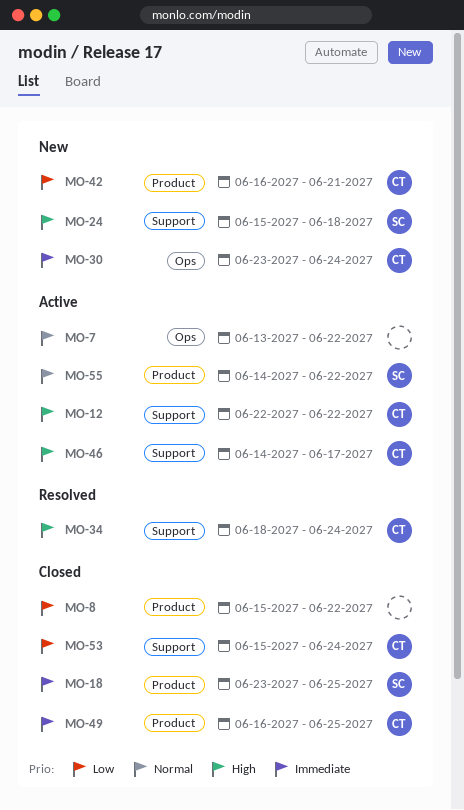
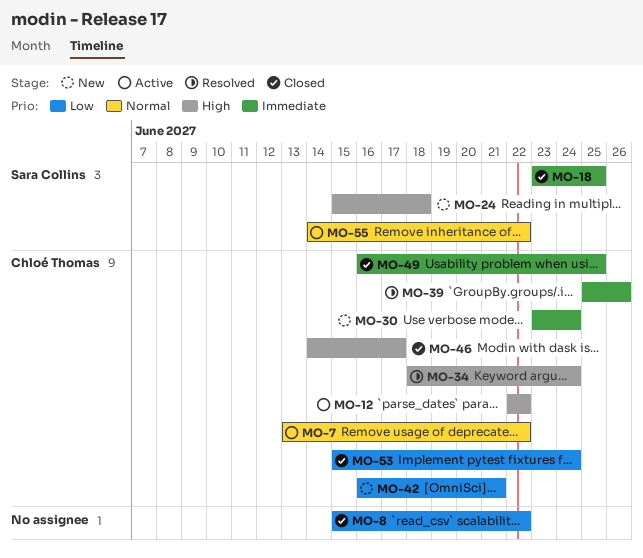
MO-7, owner: none -> Chloé Thomas
MO-39: none -> present
MO-46, status: Active -> Closed

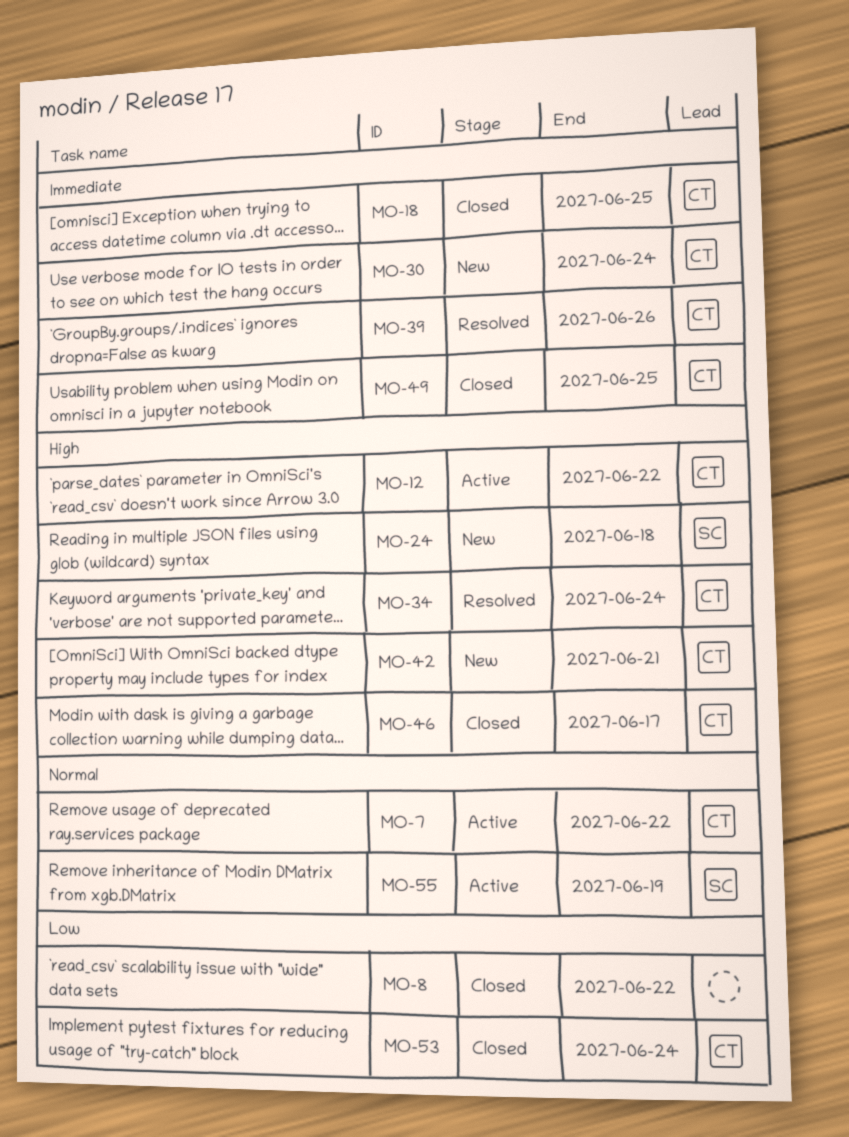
MO-18, owner: Sara Collins -> Chloé Thomas
MO-42, priority: Low -> High
MO-55, due: Jun 22 -> Jun 19

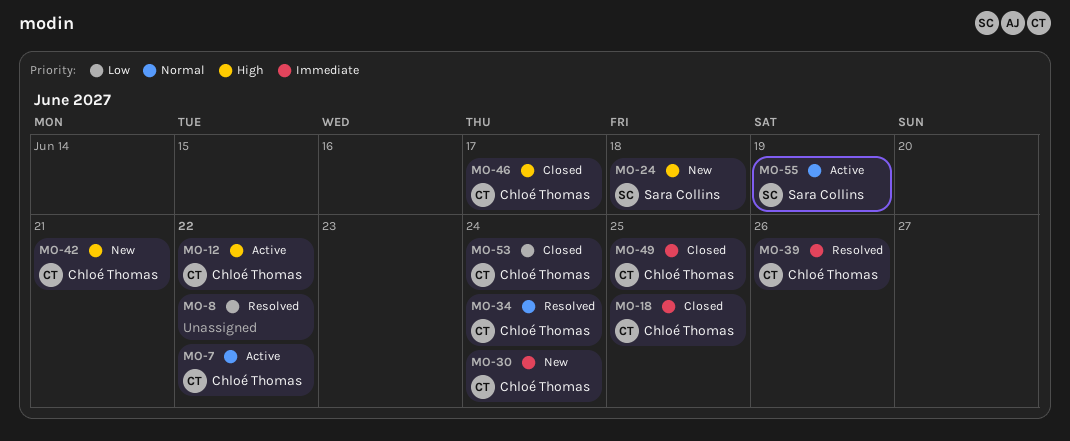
MO-8, status: Closed -> Resolved
MO-34, priority: High -> Normal

